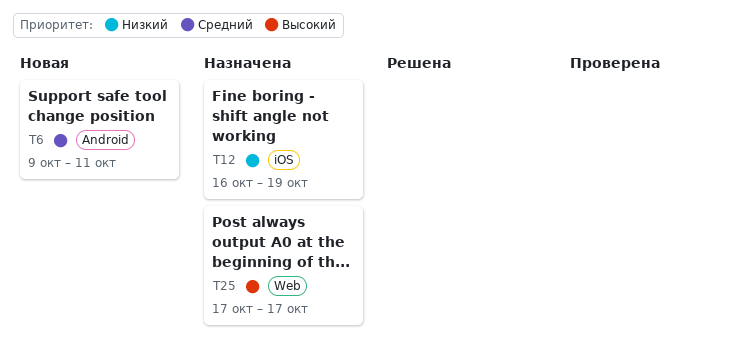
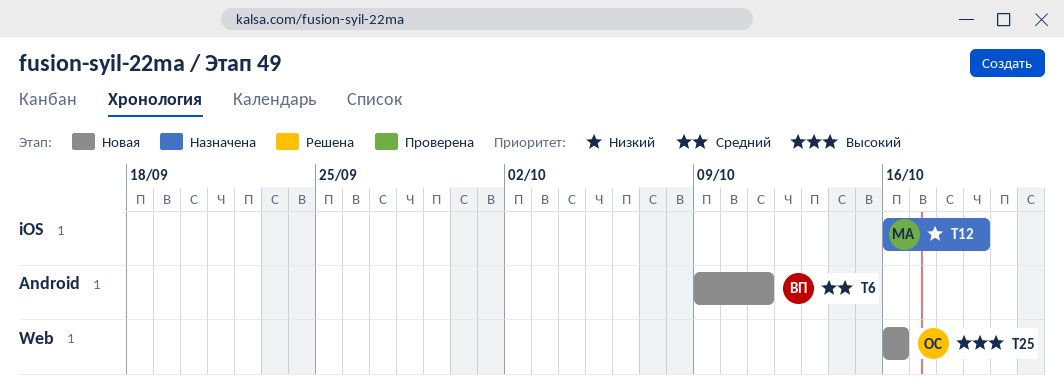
T25, status: Назначена -> Новая
T25, start: Oct 17 -> Oct 16
T25, due: Oct 17 -> Oct 16

